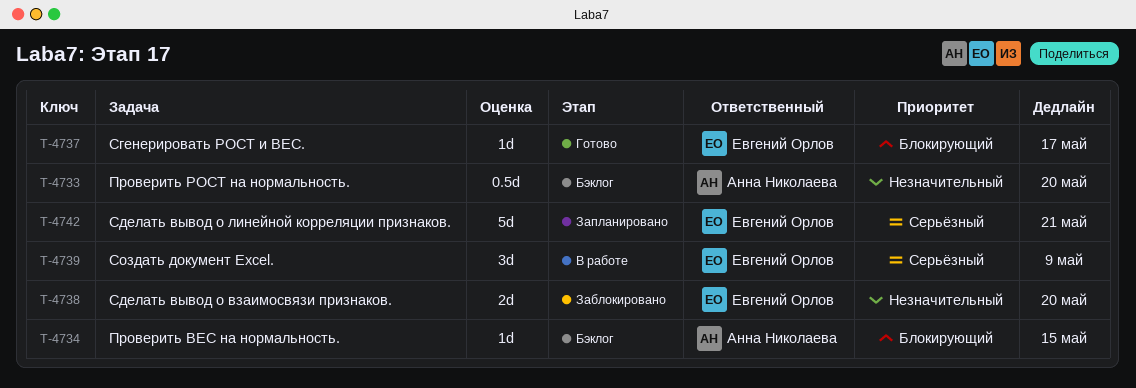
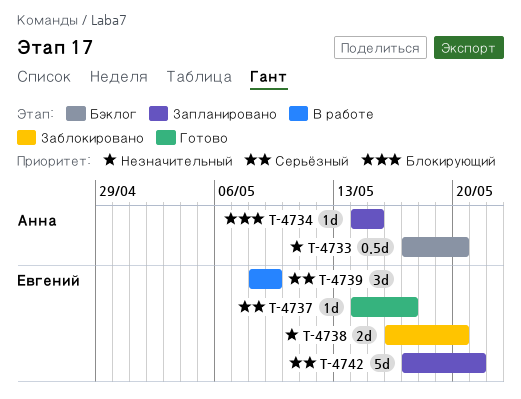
T-4734, status: Бэклог -> Запланировано
T-4737, priority: Блокирующий -> Серьёзный

